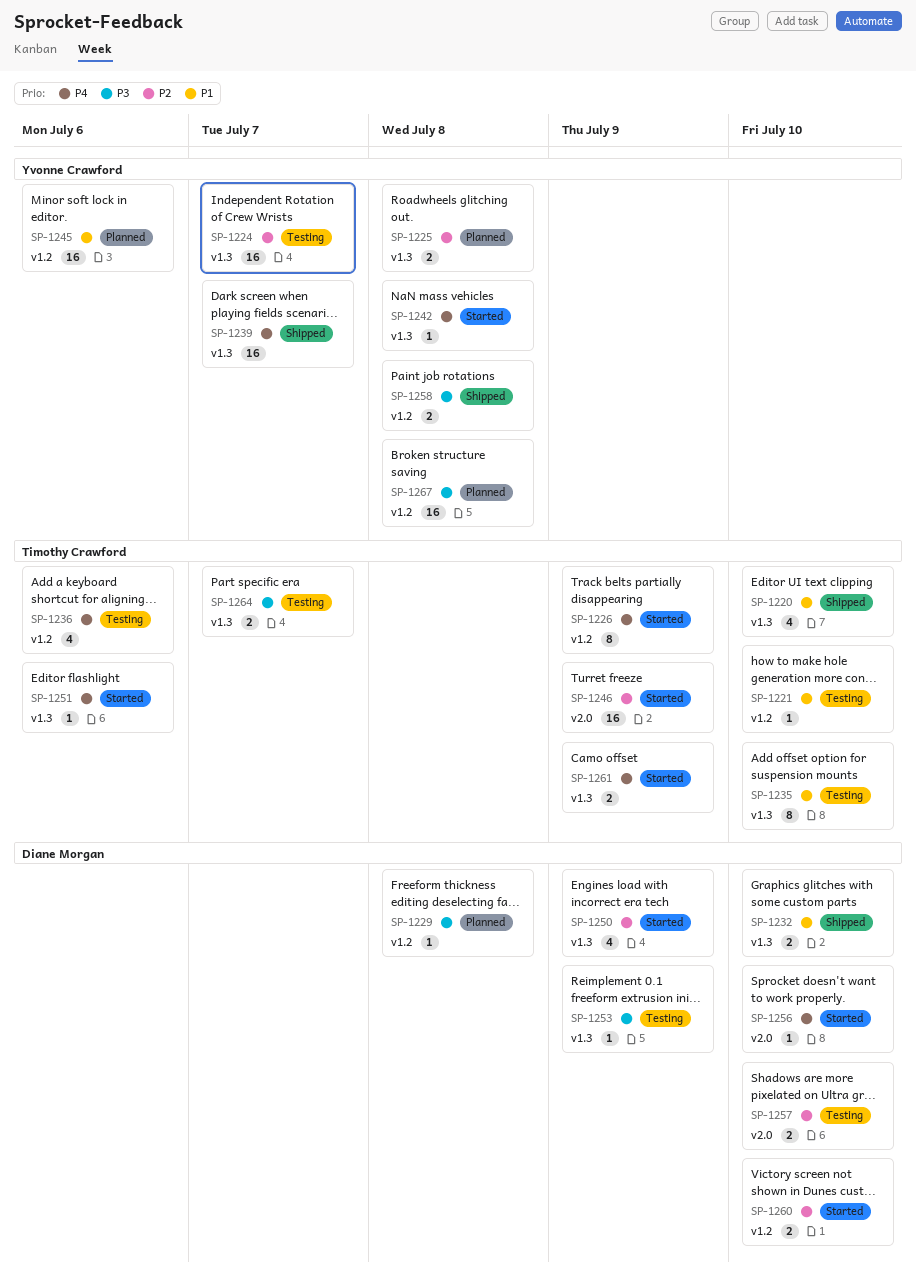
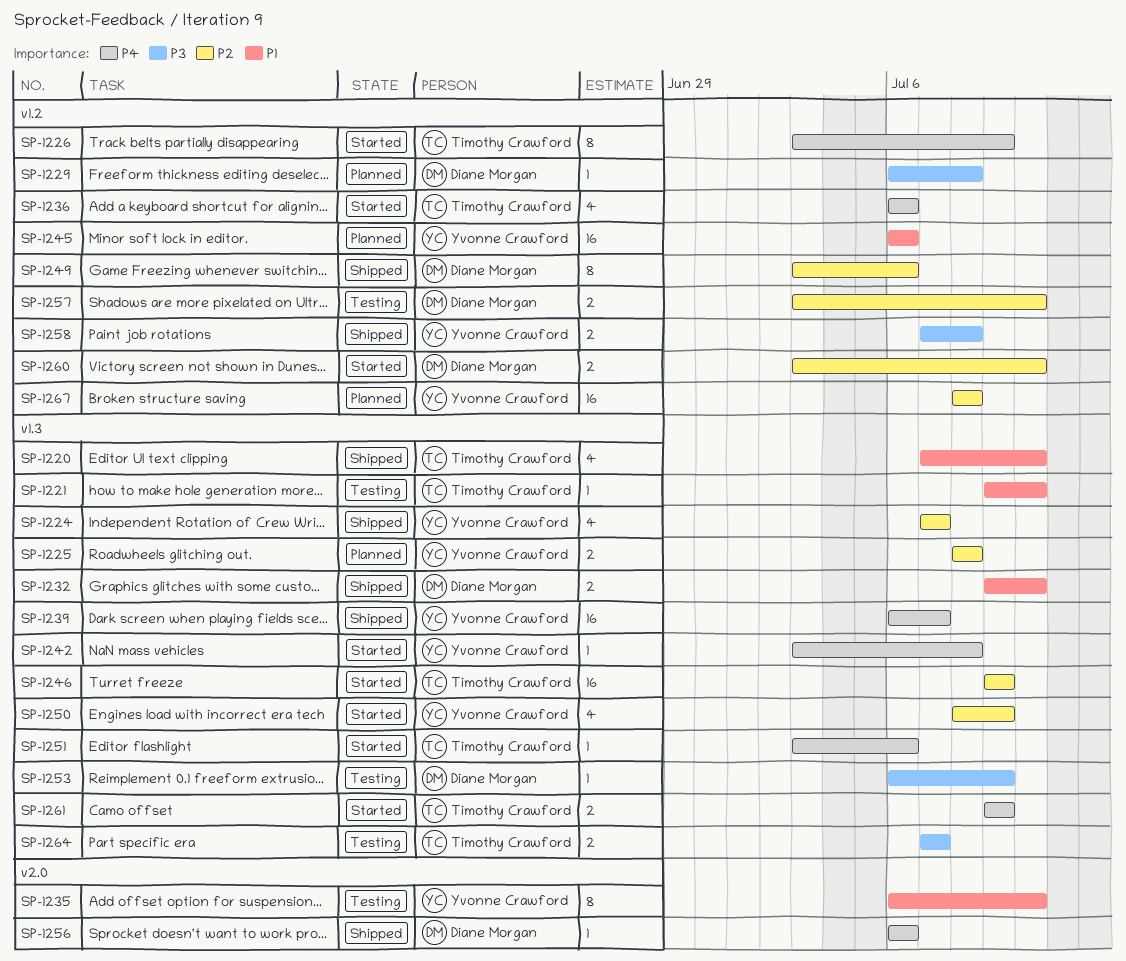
SP-1221, label: v1.2 -> v1.3
SP-1224, status: Testing -> Shipped
SP-1224, estimate: 16 -> 4
SP-1235, owner: Timothy Crawford -> Yvonne Crawford
SP-1235, label: v1.3 -> v2.0
SP-1236, status: Testing -> Started
SP-1246, label: v2.0 -> v1.3
SP-1249: none -> present
SP-1250, owner: Diane Morgan -> Yvonne Crawford
SP-1256, status: Started -> Shipped
SP-1256, due: Jul 10 -> Jul 6
SP-1257, label: v2.0 -> v1.2
SP-1267, priority: P3 -> P2

